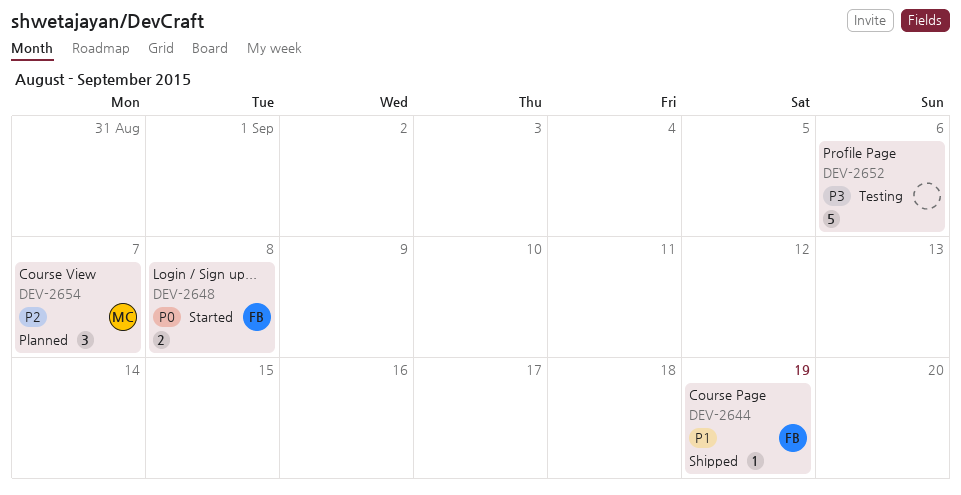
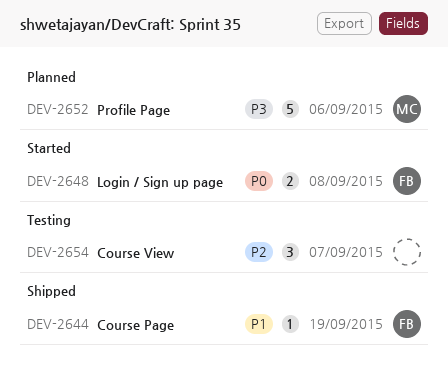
DEV-2652, status: Testing -> Planned
DEV-2652, owner: none -> MC
DEV-2654, status: Planned -> Testing
DEV-2654, owner: MC -> none

